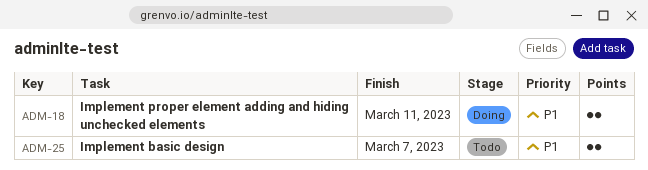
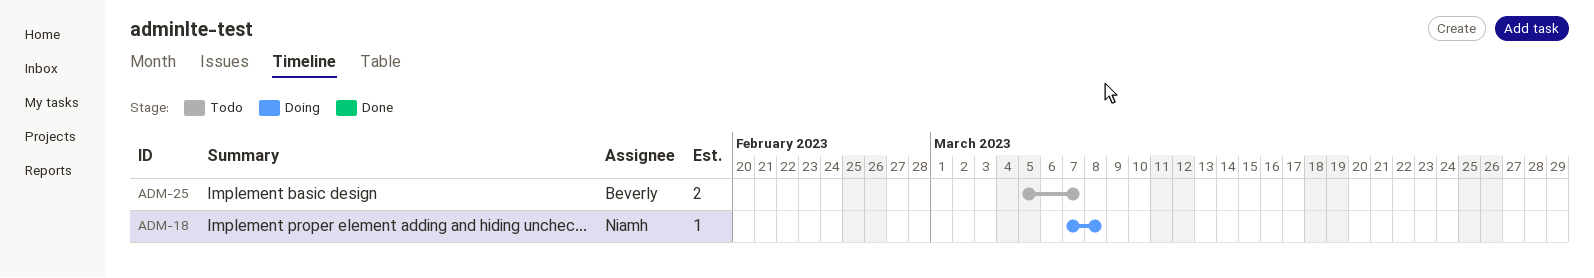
ADM-18, estimate: 2 -> 1
ADM-18, due: Mar 11 -> Mar 8

